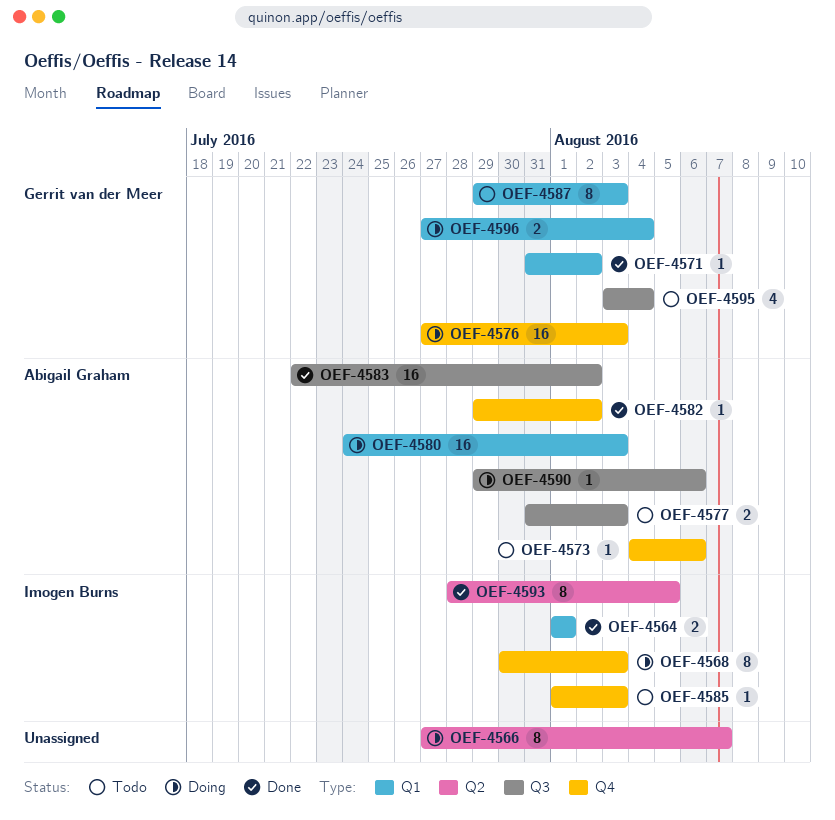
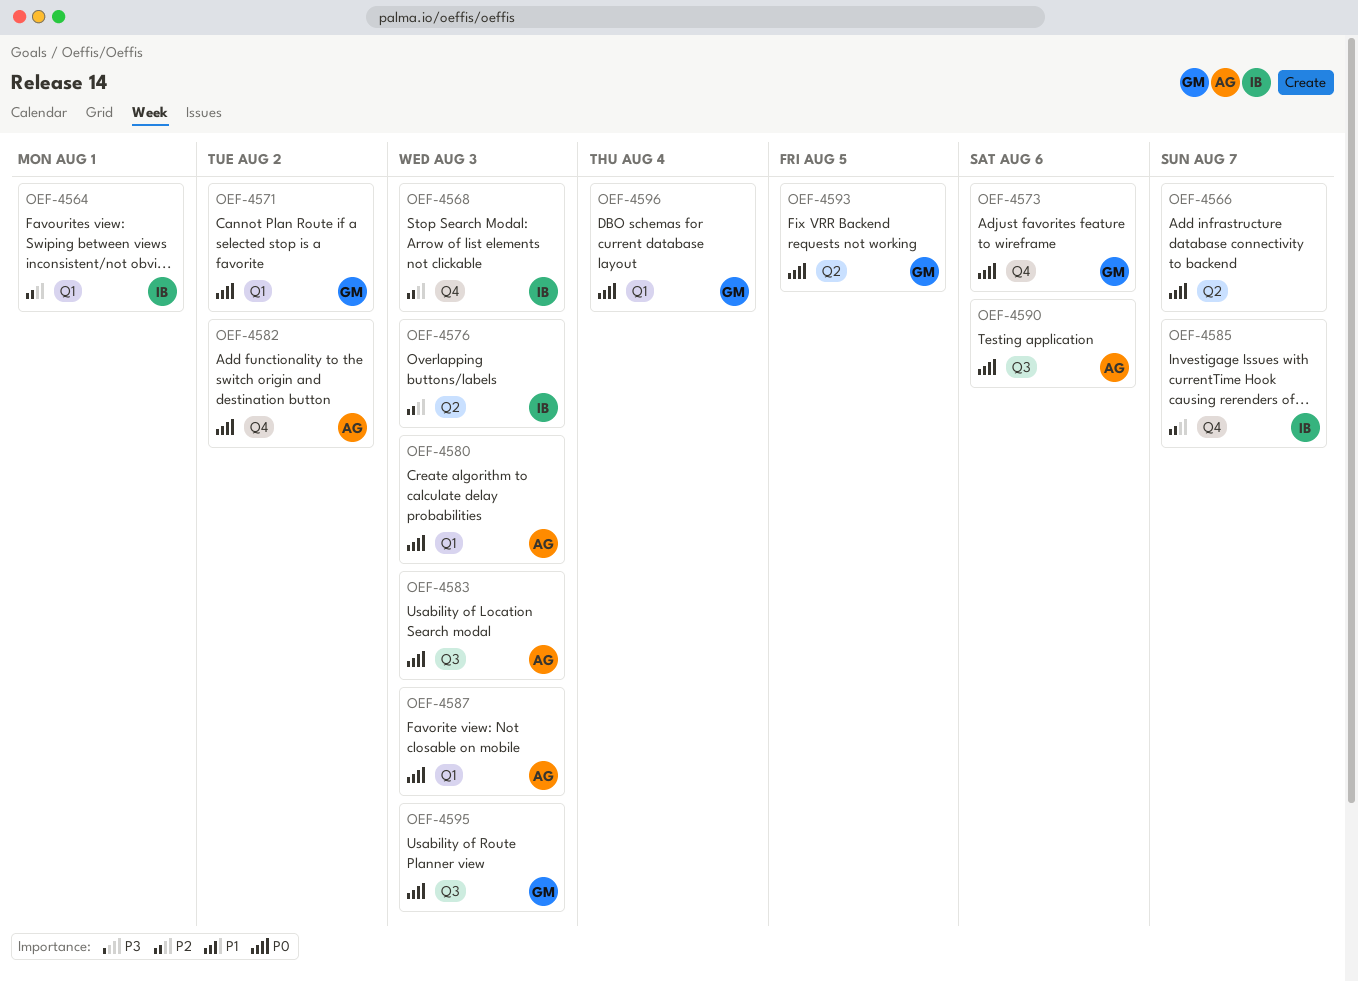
OEF-4573, owner: Abigail Graham -> Gerrit van der Meer
OEF-4576, owner: Gerrit van der Meer -> Imogen Burns
OEF-4576, label: Q4 -> Q2
OEF-4577: present -> none
OEF-4583, due: Aug 2 -> Aug 3
OEF-4585, due: Aug 3 -> Aug 7
OEF-4587, owner: Gerrit van der Meer -> Abigail Graham
OEF-4593, owner: Imogen Burns -> Gerrit van der Meer
OEF-4595, due: Aug 4 -> Aug 3

